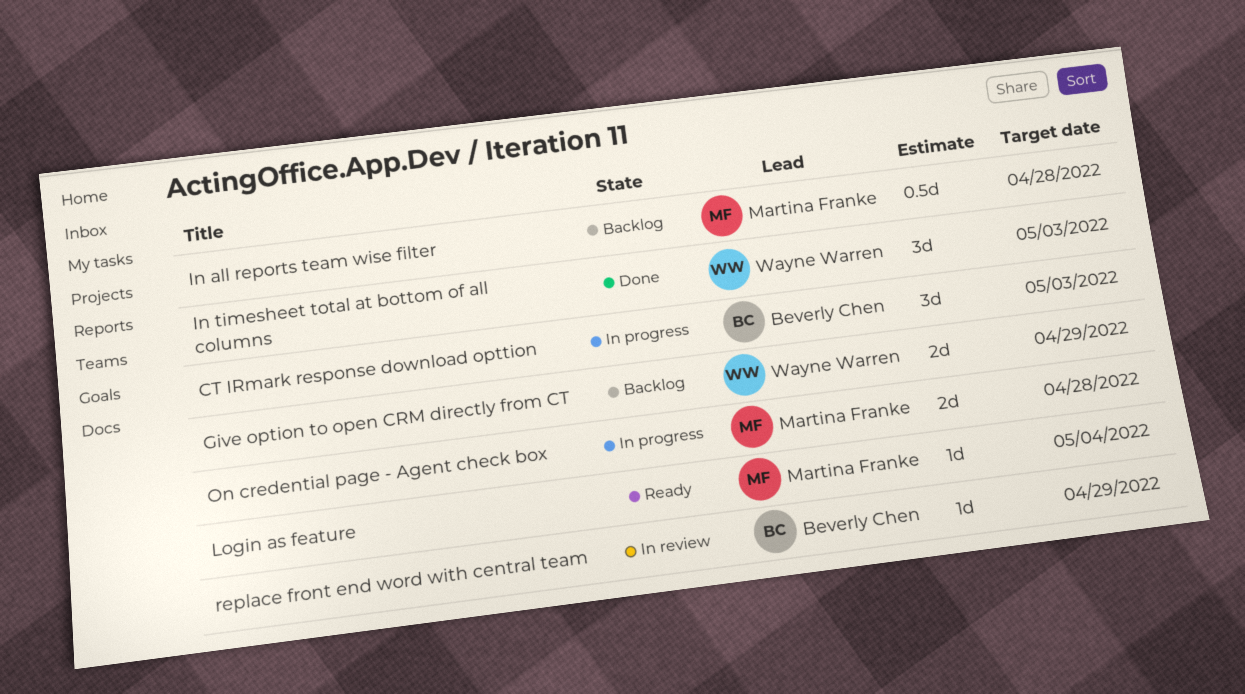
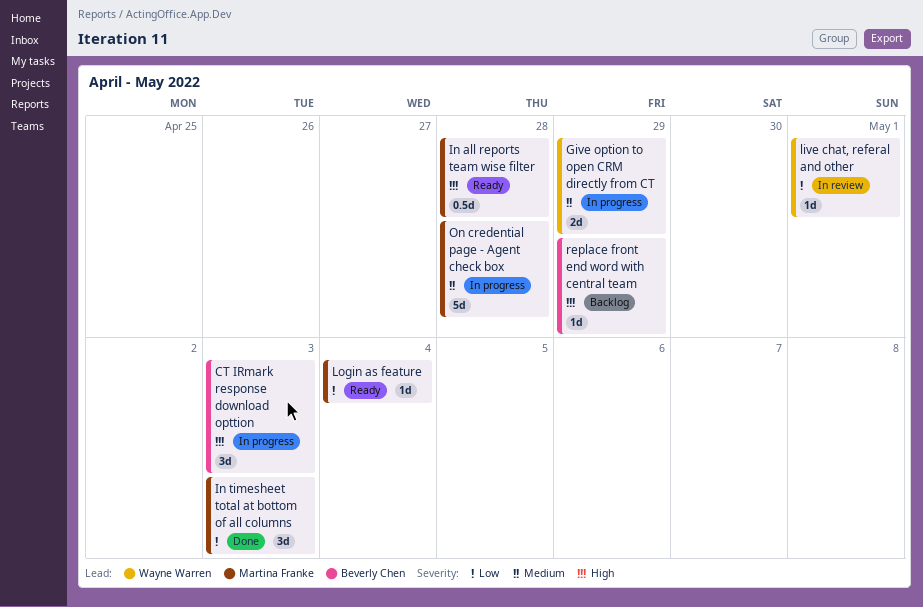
Give option to open CRM directly from CT, status: Backlog -> In progress
In all reports team wise filter, status: Backlog -> Ready
In timesheet total at bottom of all columns, owner: Wayne Warren -> Martina Franke
live chat, referal and other: none -> present
On credential page - Agent check box, estimate: 2d -> 5d
replace front end word with central team, status: In review -> Backlog

